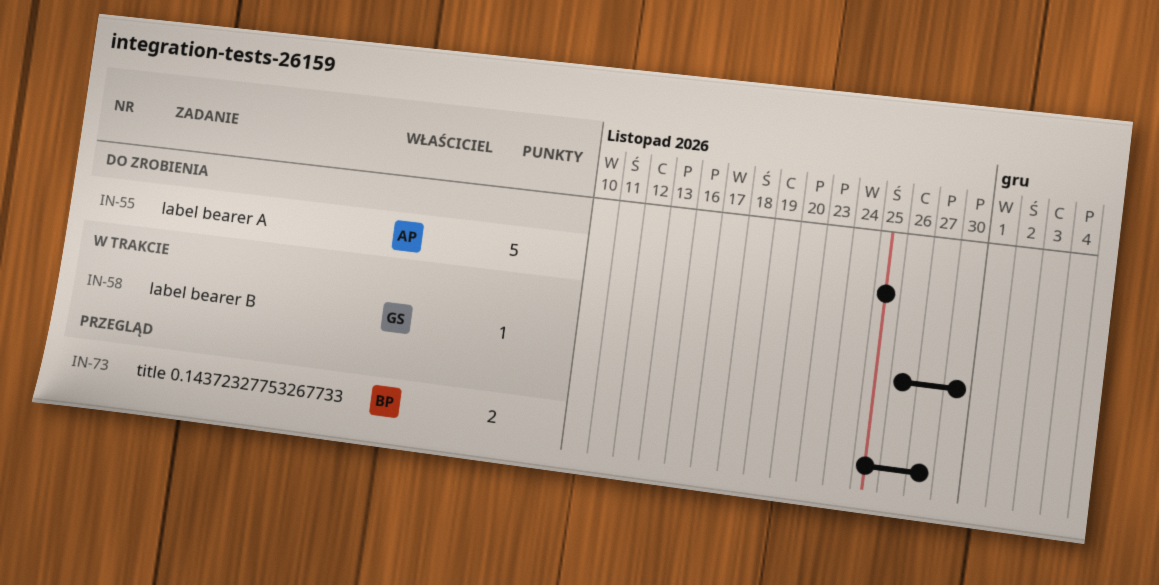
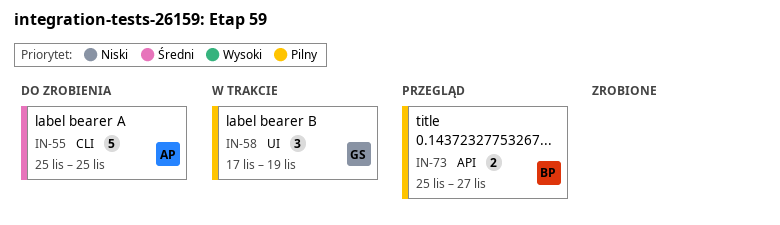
IN-58, estimate: 1 -> 3
IN-58, start: Nov 26 -> Nov 17
IN-58, due: Nov 30 -> Nov 19

